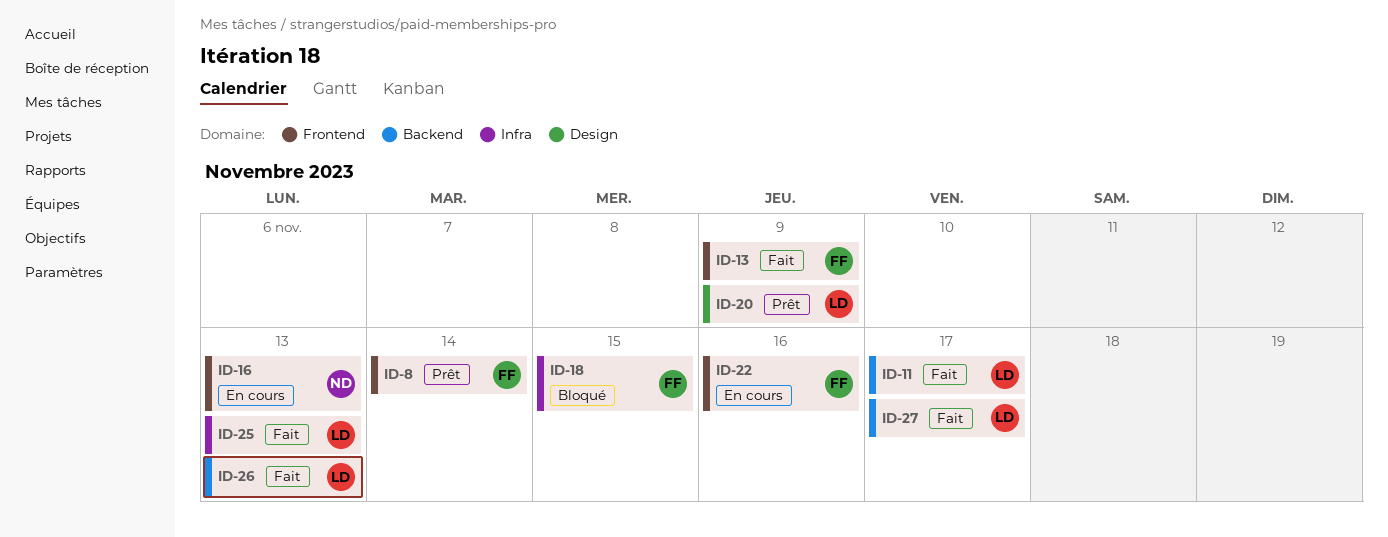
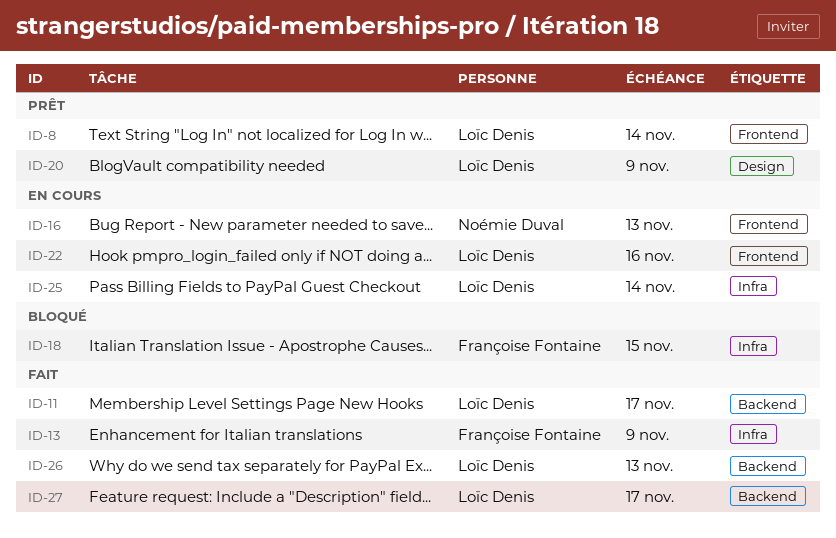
ID-8, owner: Françoise Fontaine -> Loïc Denis
ID-13, label: Frontend -> Infra
ID-22, owner: Françoise Fontaine -> Loïc Denis
ID-25, status: Fait -> En cours
ID-25, due: Nov 13 -> Nov 14

